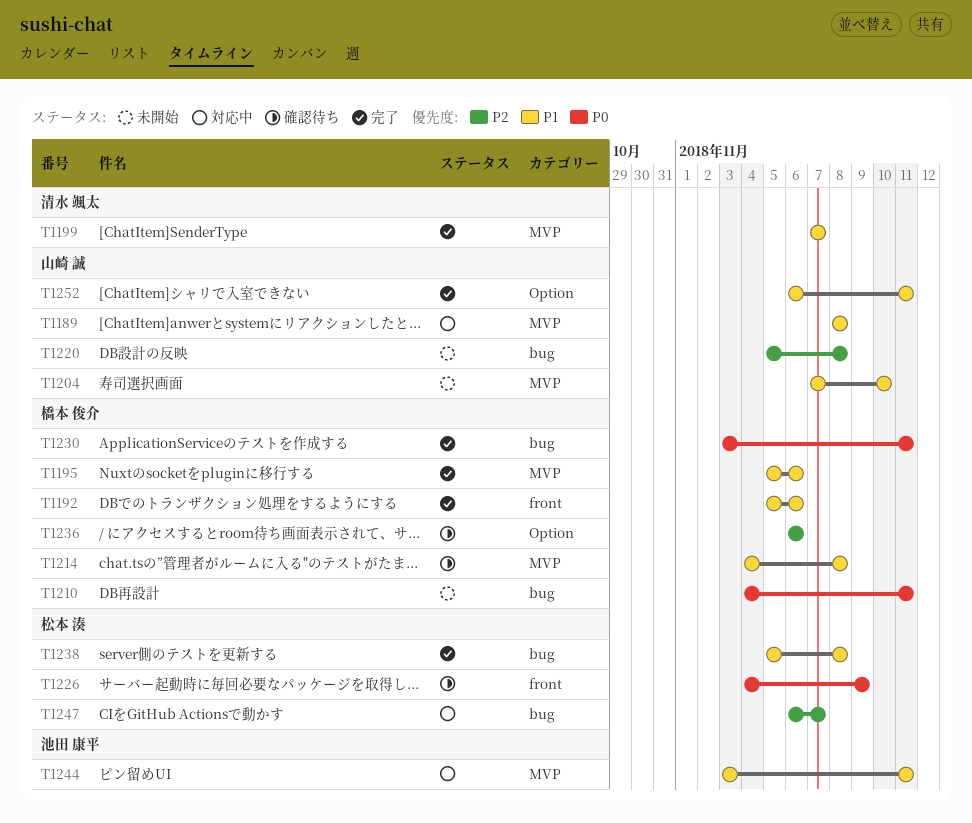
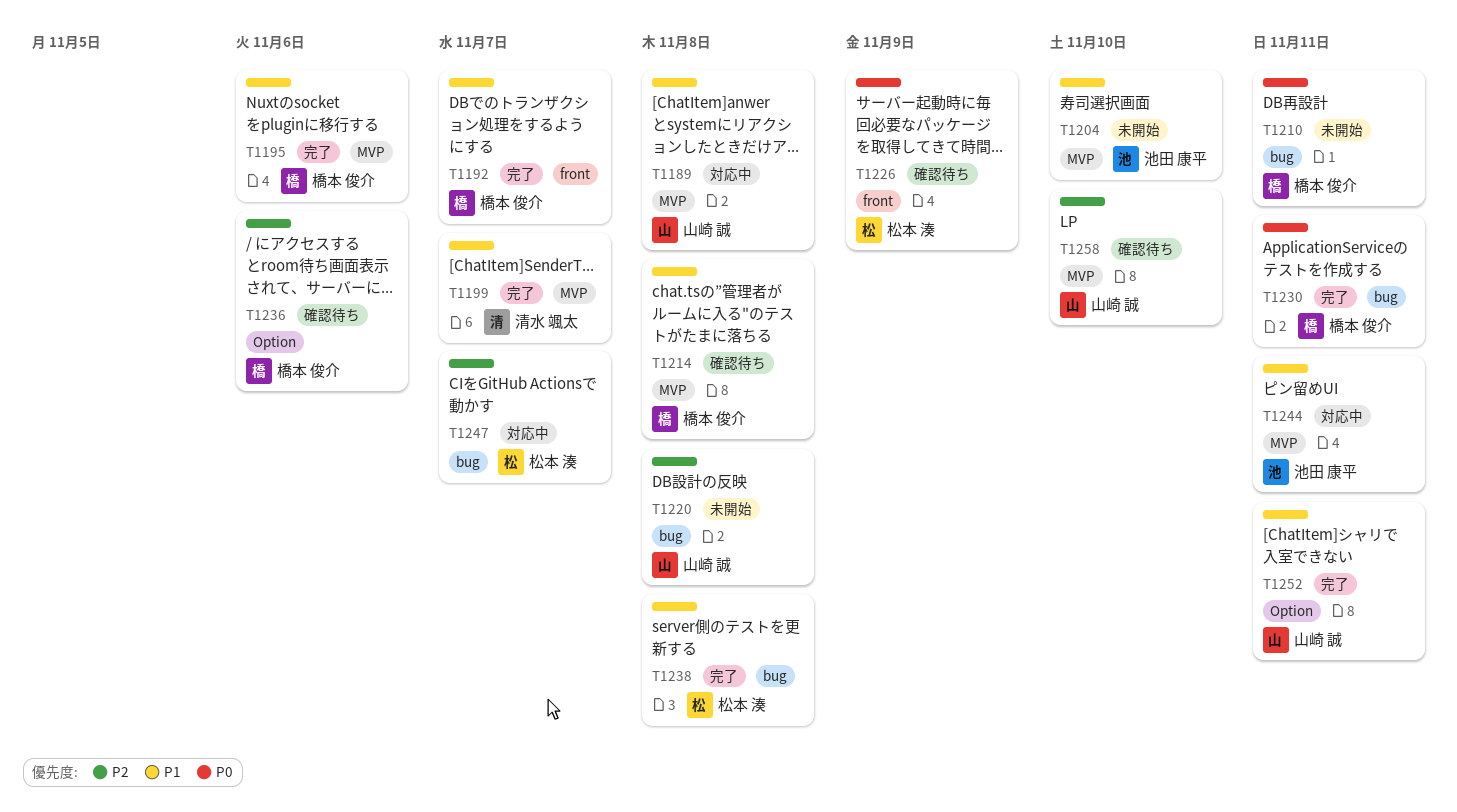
T1192, due: Nov 6 -> Nov 7
T1204, owner: 山崎 誠 -> 池田 康平
T1258: none -> present

